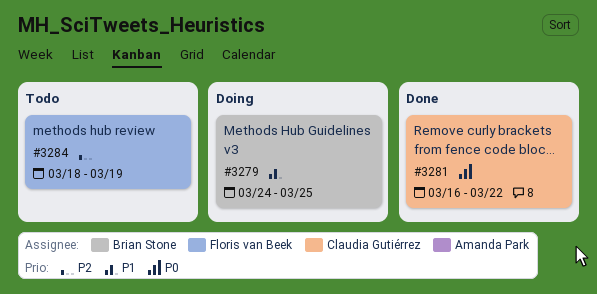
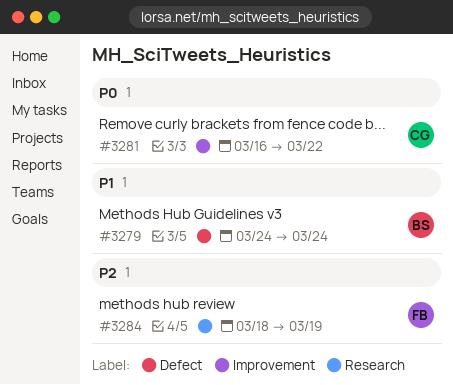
#3279, due: Mar 25 -> Mar 24

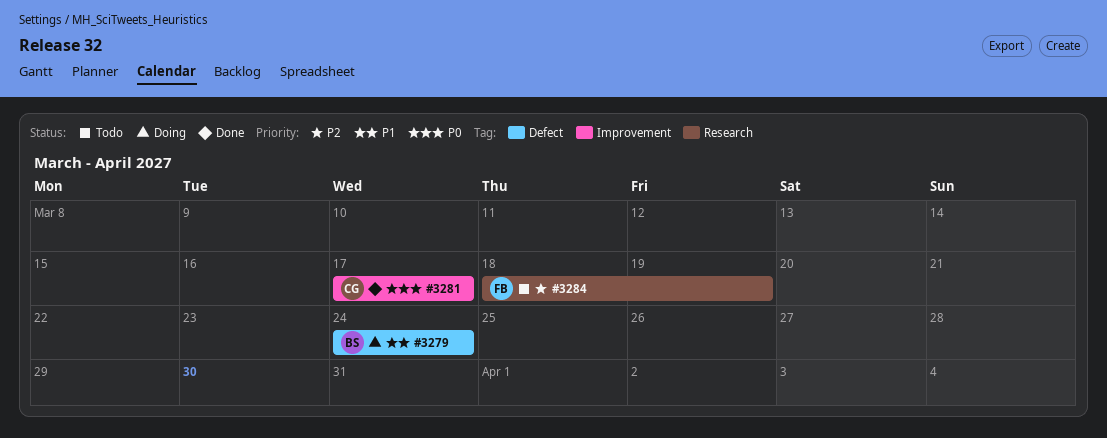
#3281, start: Mar 16 -> Mar 17
#3281, due: Mar 22 -> Mar 17

